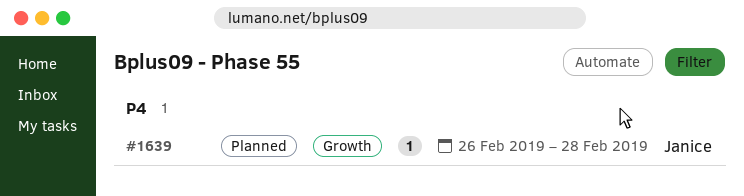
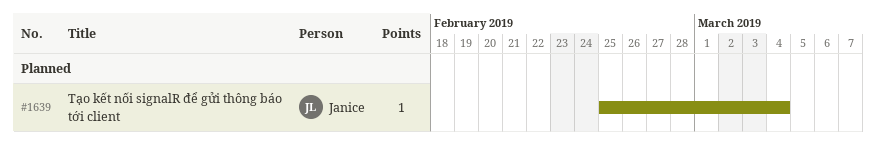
#1639, start: Feb 26 -> Feb 25
#1639, due: Feb 28 -> Mar 4

